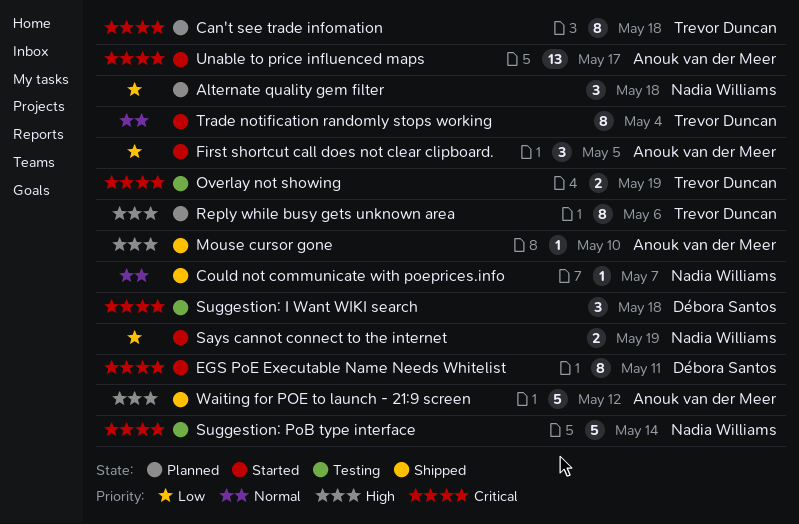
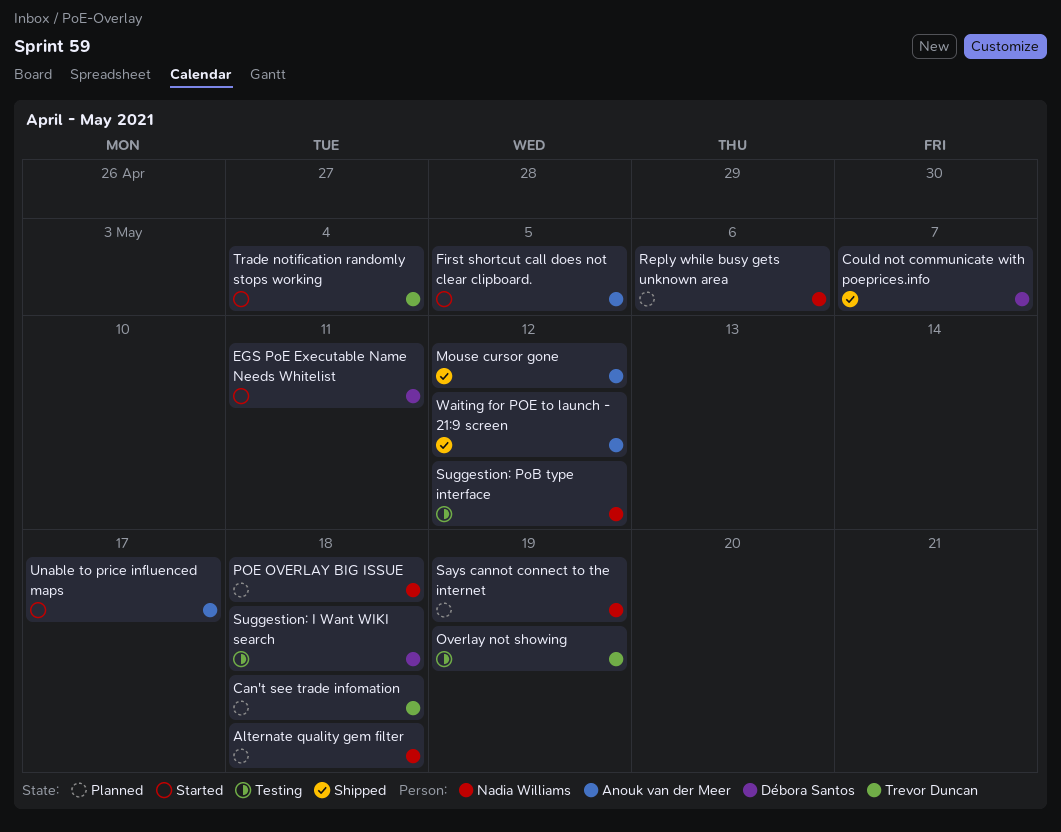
Could not communicate with poeprices.info, owner: Nadia Williams -> Débora Santos
Mouse cursor gone, due: May 10 -> May 12
POE OVERLAY BIG ISSUE: none -> present
Reply while busy gets unknown area, owner: Trevor Duncan -> Nadia Williams
Says cannot connect to the internet, status: Started -> Planned
Suggestion: PoB type interface, due: May 14 -> May 12

